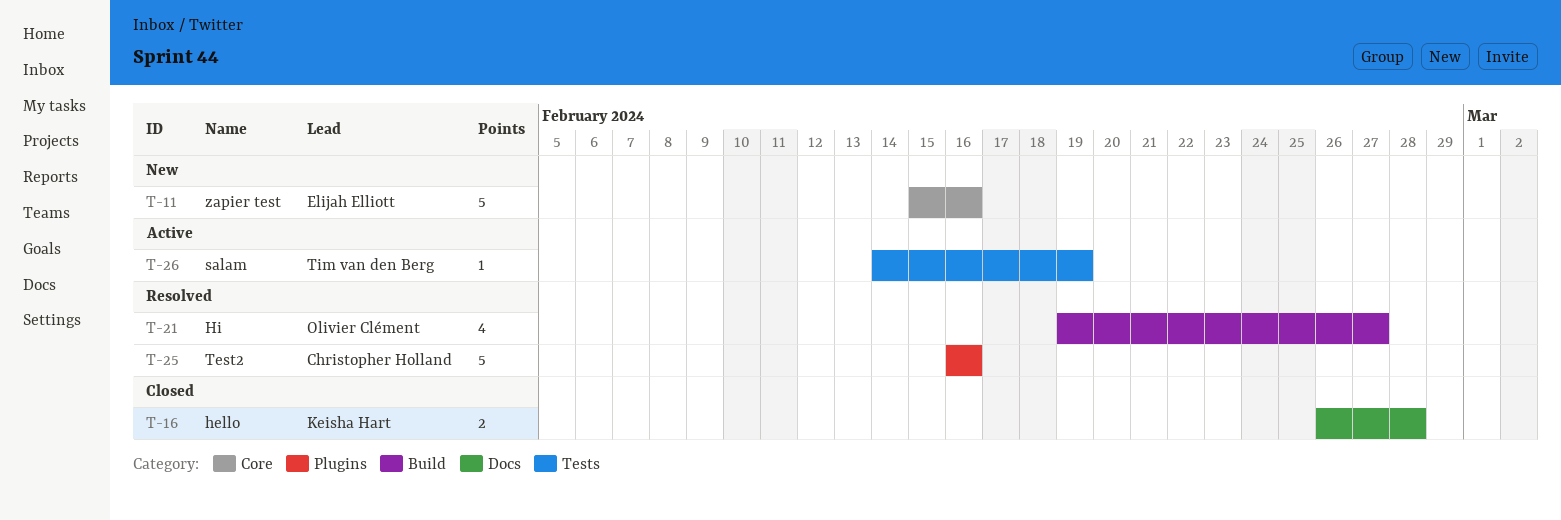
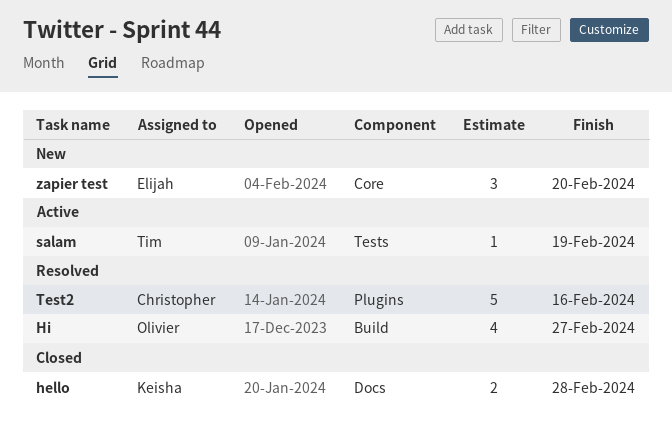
zapier test, estimate: 5 -> 3
zapier test, due: Feb 16 -> Feb 20

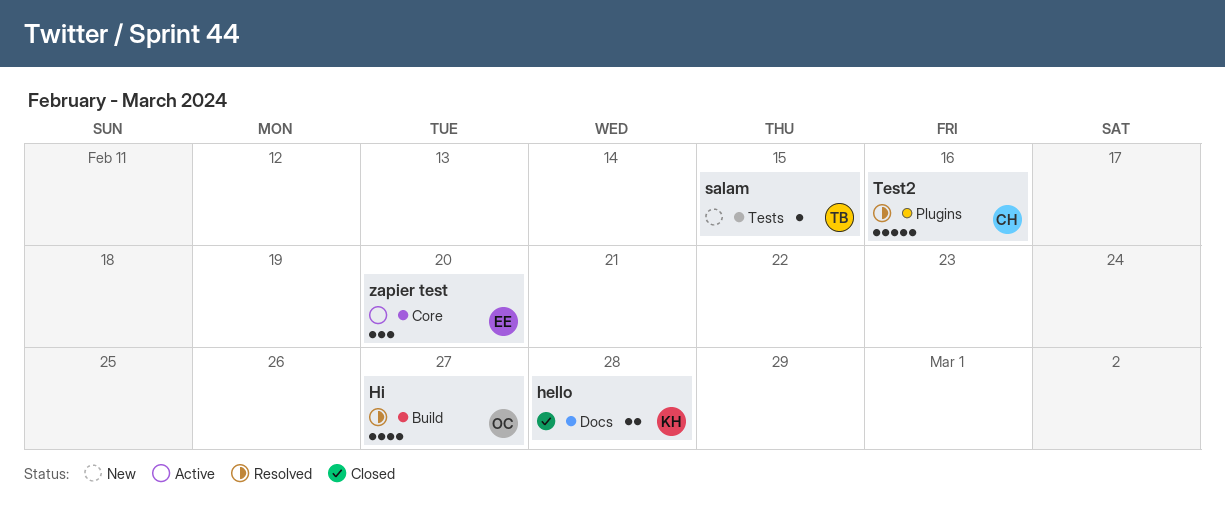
salam, status: Active -> New
salam, due: Feb 19 -> Feb 15
zapier test, status: New -> Active

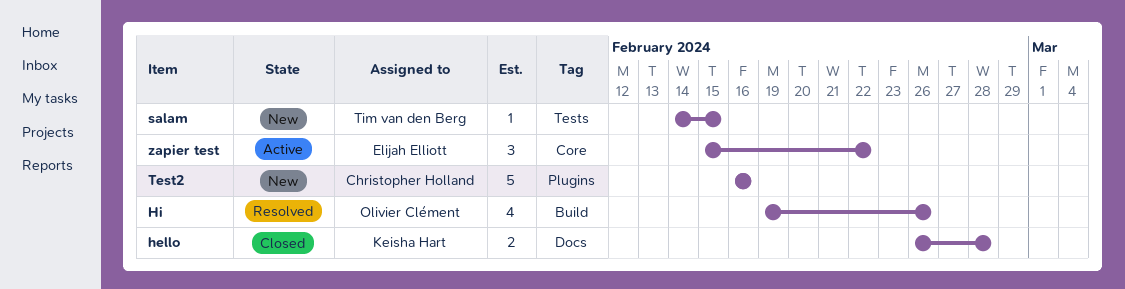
Hi, due: Feb 27 -> Feb 26
Test2, status: Resolved -> New
zapier test, due: Feb 20 -> Feb 22

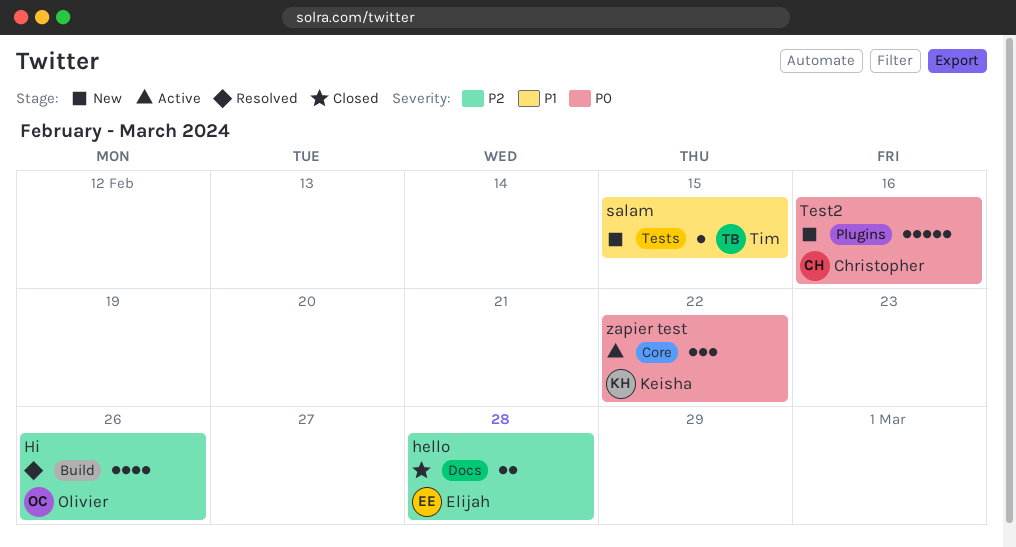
hello, owner: Keisha Hart -> Elijah Elliott
zapier test, owner: Elijah Elliott -> Keisha Hart

